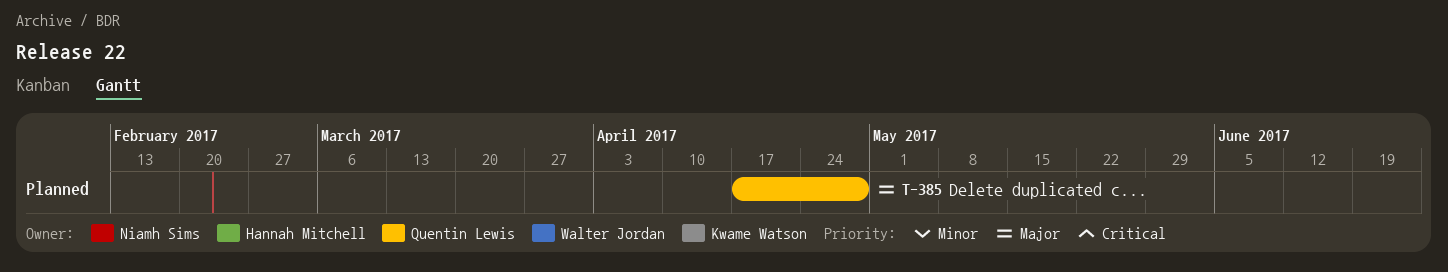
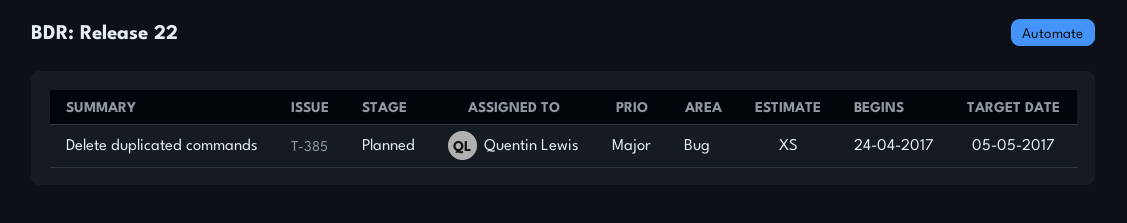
T-385, start: Apr 17 -> Apr 24
T-385, due: Apr 28 -> May 5

